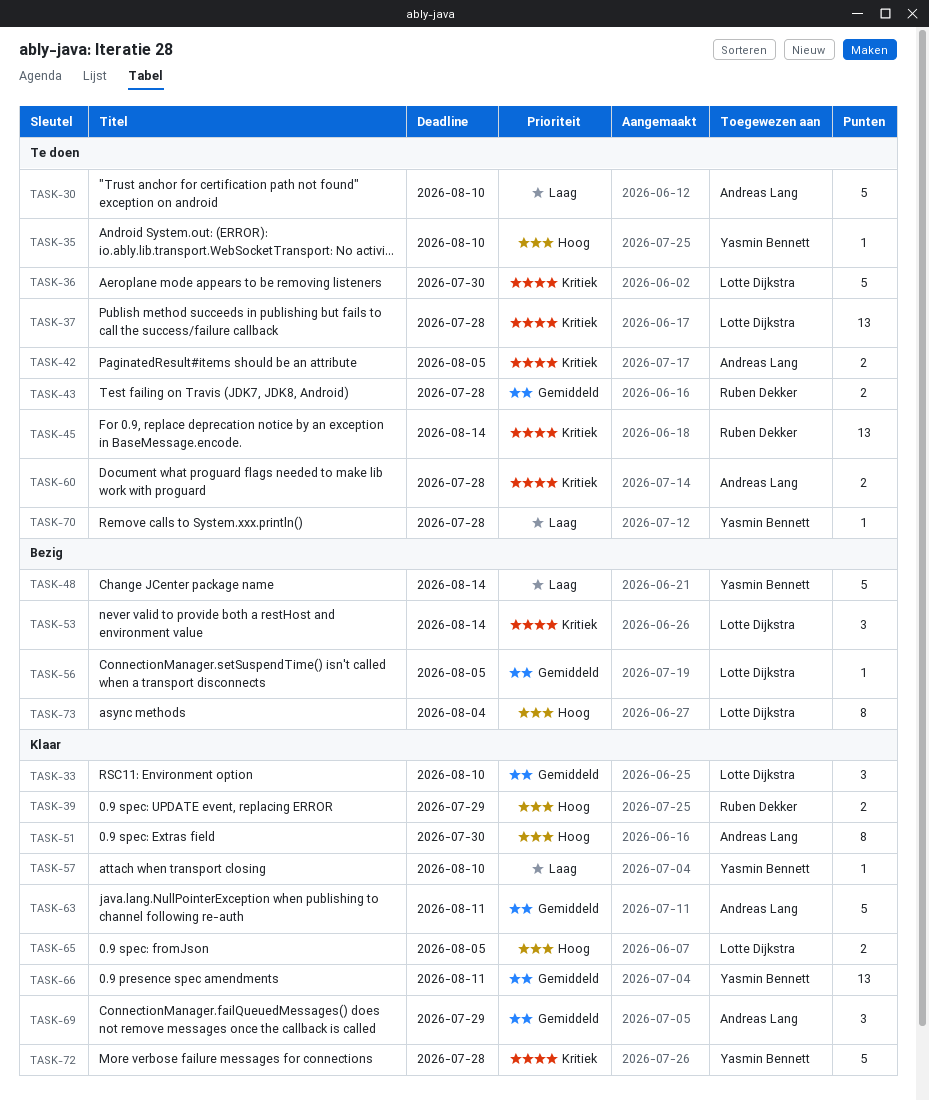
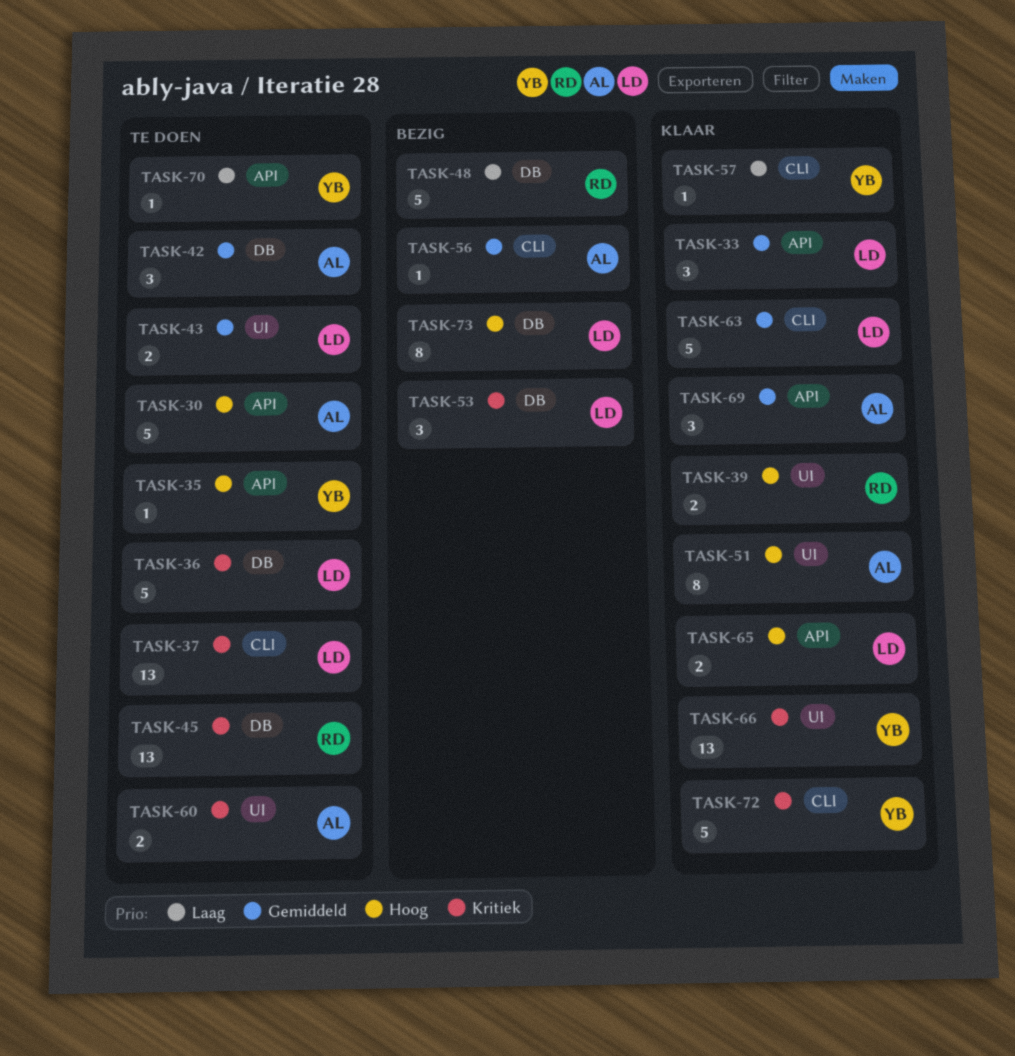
TASK-30, priority: Laag -> Hoog
TASK-42, priority: Kritiek -> Gemiddeld
TASK-42, estimate: 2 -> 3
TASK-43, owner: Ruben Dekker -> Lotte Dijkstra
TASK-48, owner: Yasmin Bennett -> Ruben Dekker
TASK-56, owner: Lotte Dijkstra -> Andreas Lang
TASK-63, owner: Andreas Lang -> Lotte Dijkstra
TASK-66, priority: Gemiddeld -> Kritiek

